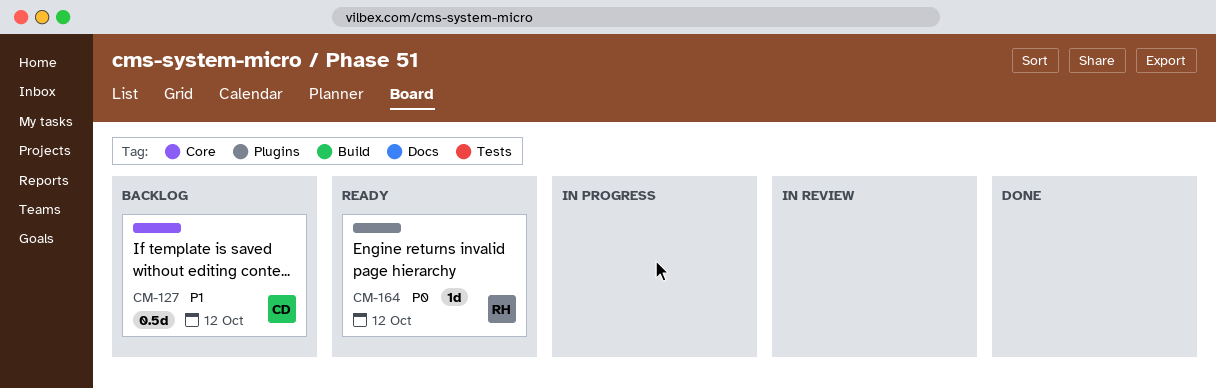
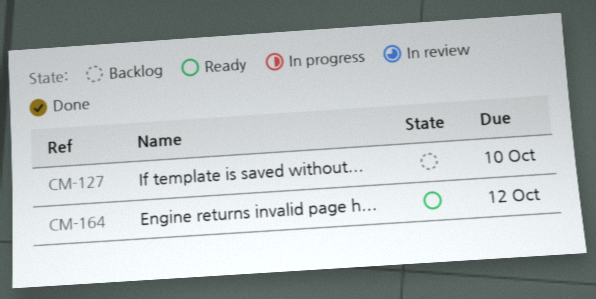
CM-127, due: Oct 12 -> Oct 10

